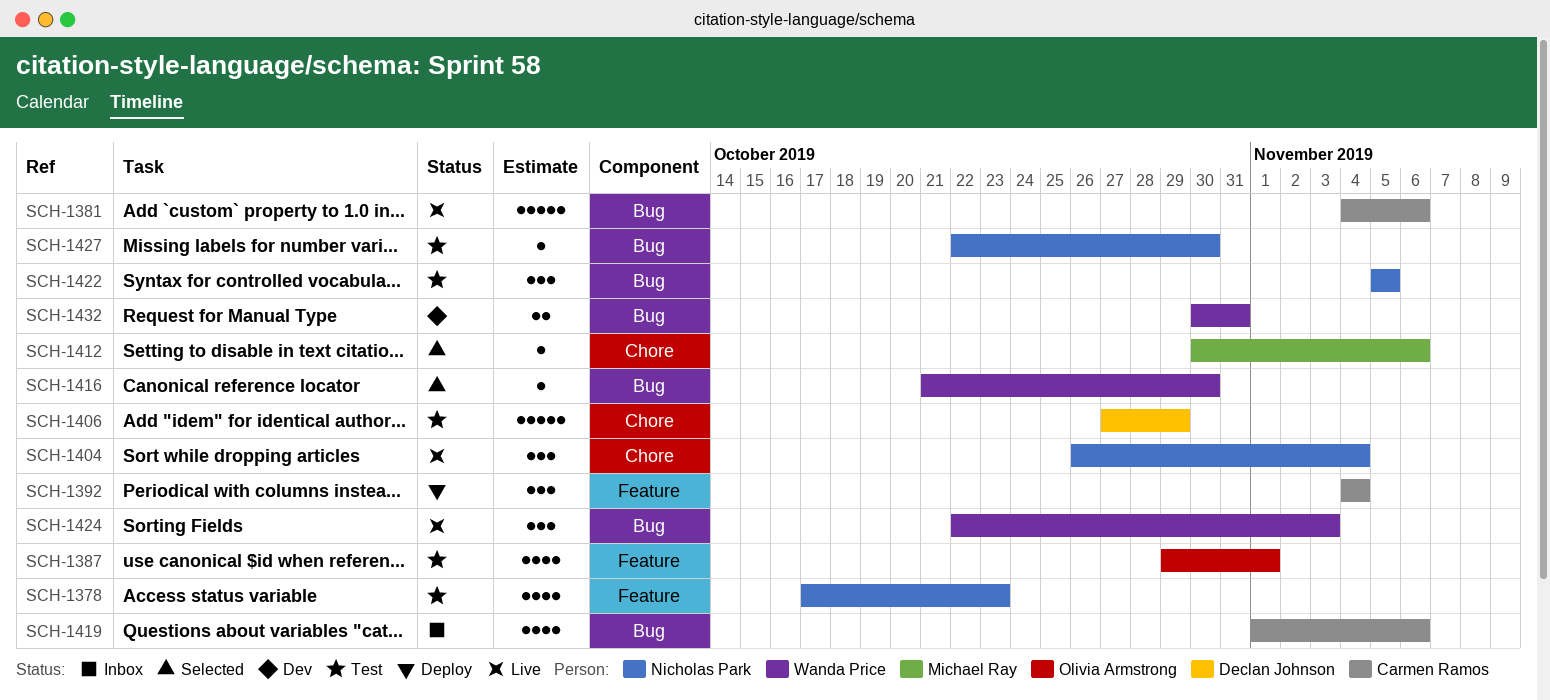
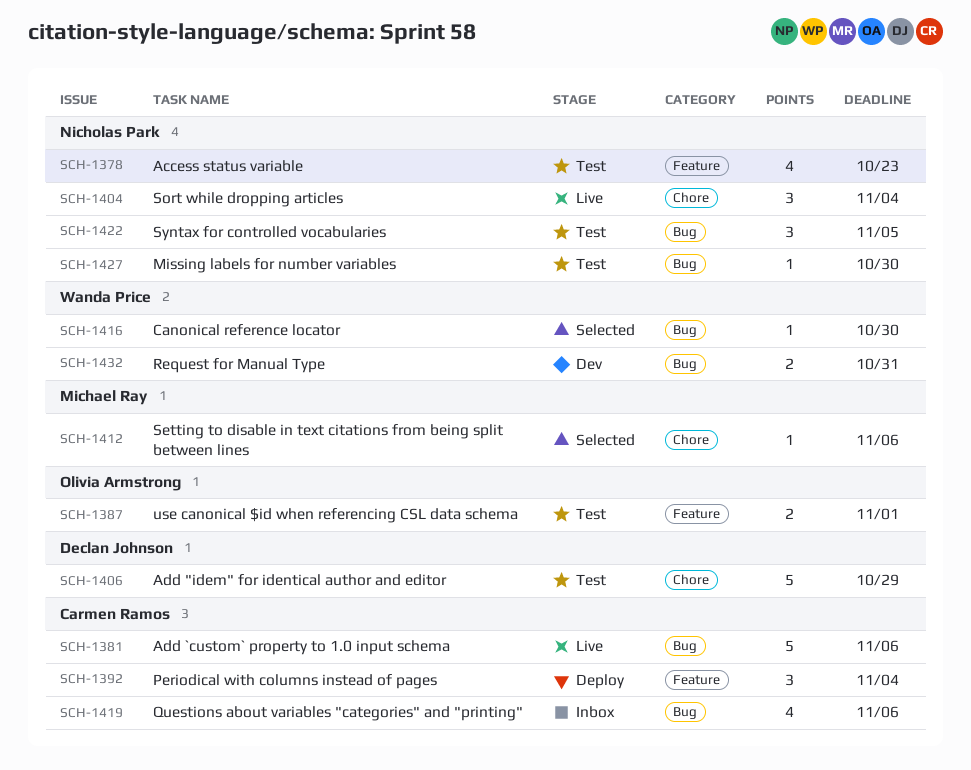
SCH-1387, estimate: 4 -> 2
SCH-1424: present -> none

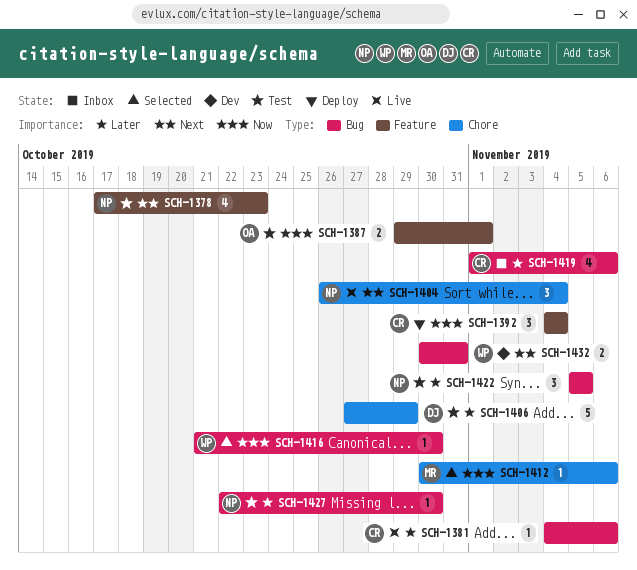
SCH-1381, estimate: 5 -> 1

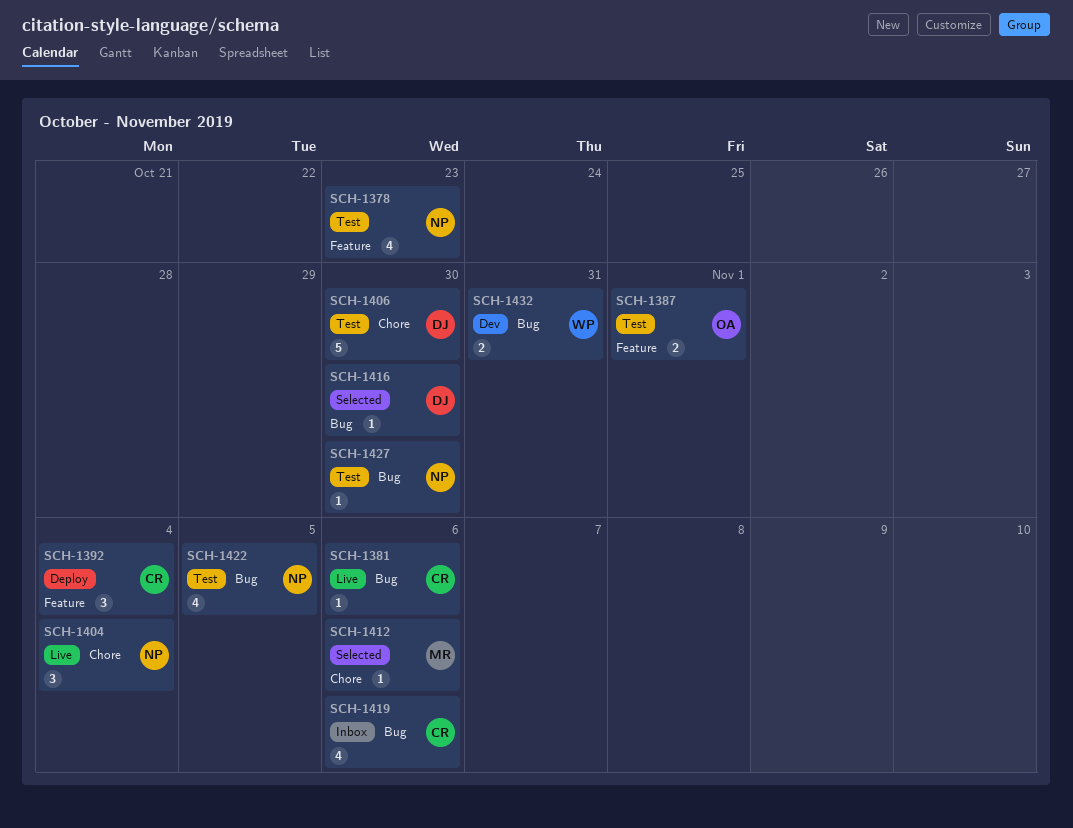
SCH-1406, due: Oct 29 -> Oct 30
SCH-1416, owner: WP -> DJ
SCH-1422, estimate: 3 -> 4

